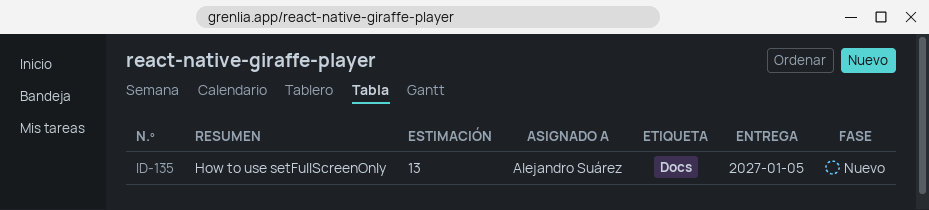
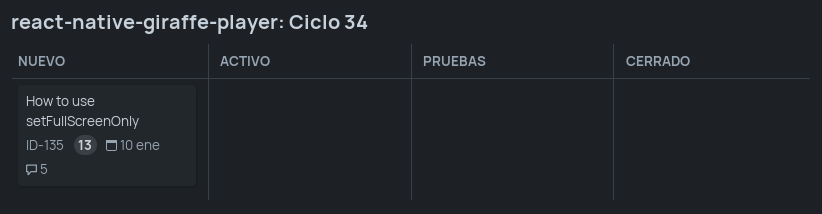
ID-135, due: Jan 5 -> Jan 10

